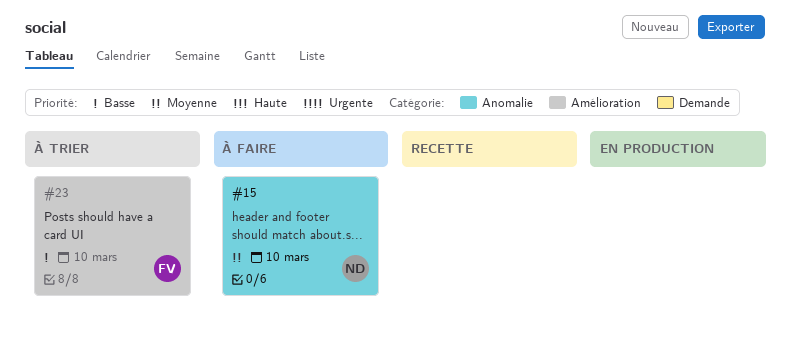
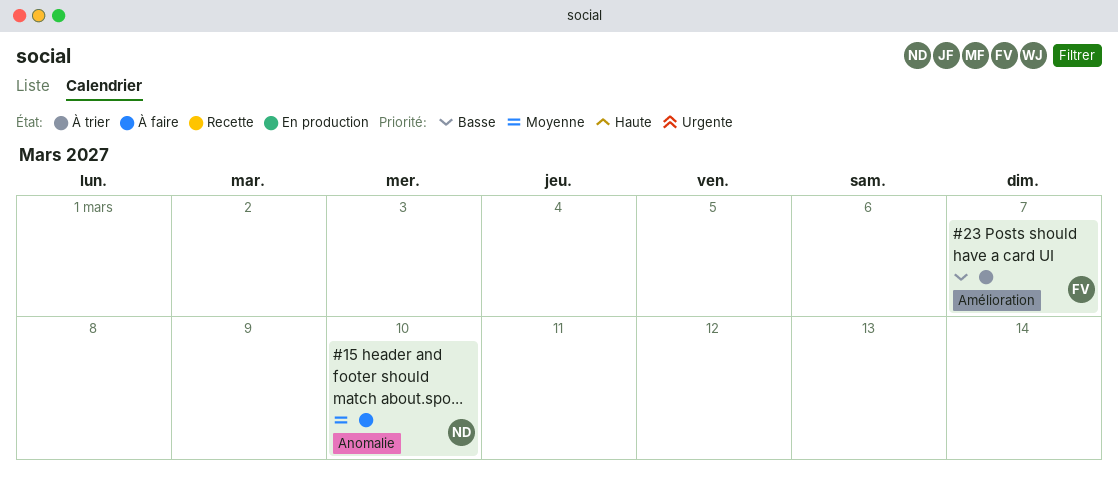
#23, due: Mar 10 -> Mar 7

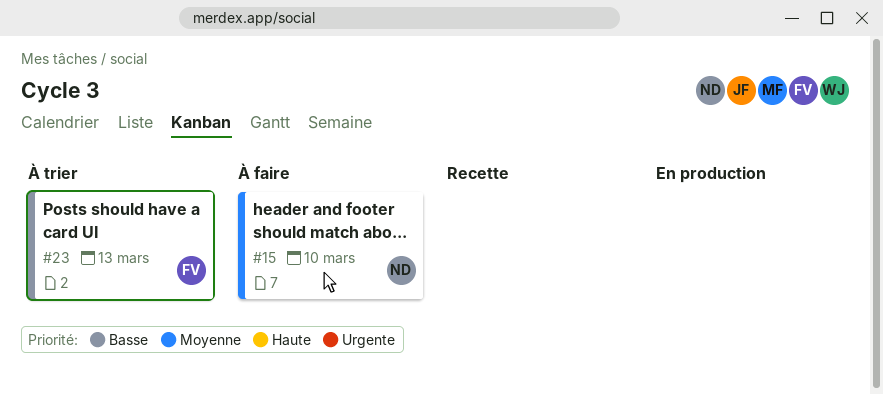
#23, due: Mar 7 -> Mar 13

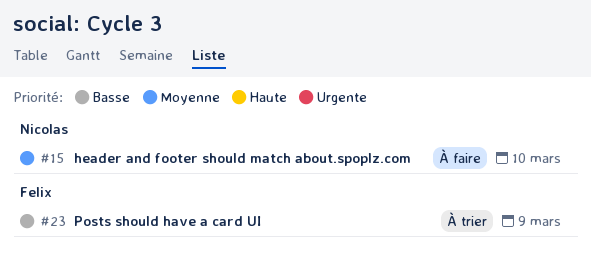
#23, due: Mar 13 -> Mar 9

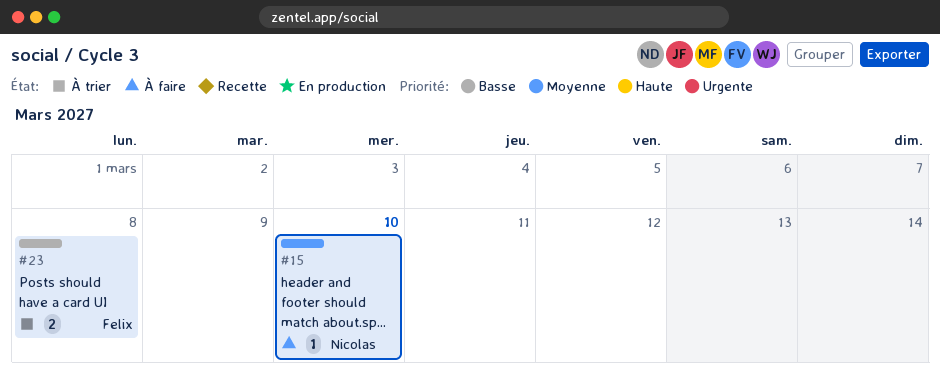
#23, due: Mar 9 -> Mar 8

